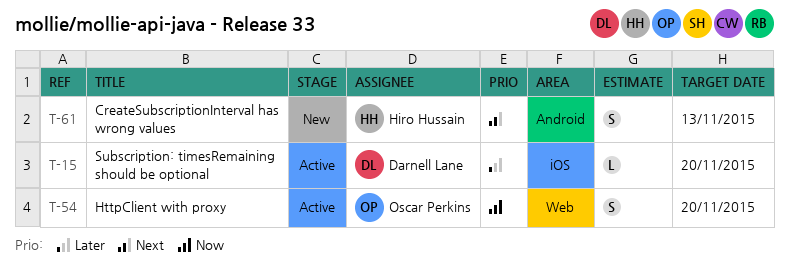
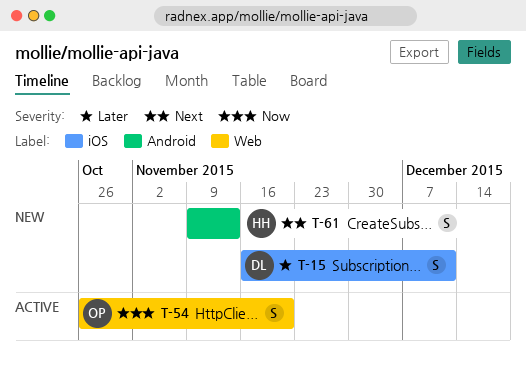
T-15, status: Active -> New
T-15, estimate: L -> S
T-15, due: Nov 20 -> Dec 11

